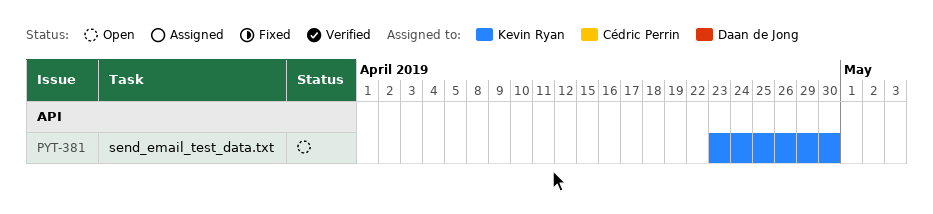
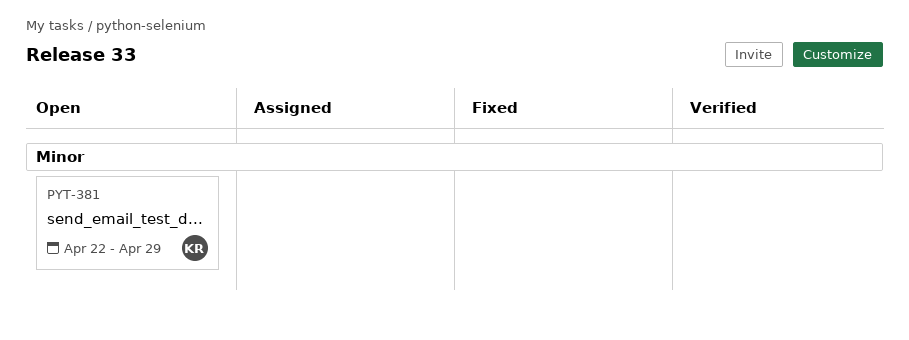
PYT-381, start: Apr 23 -> Apr 22
PYT-381, due: Apr 30 -> Apr 29

